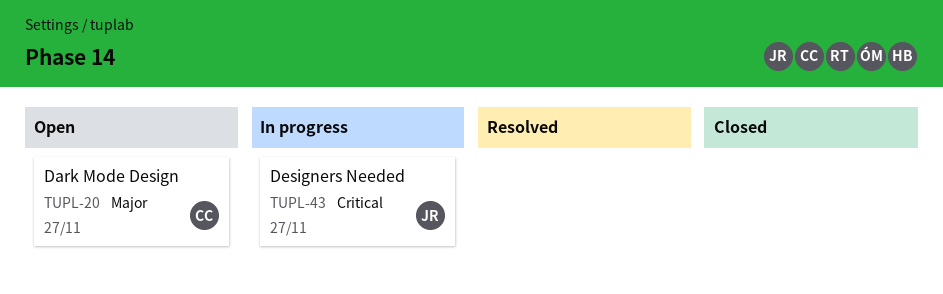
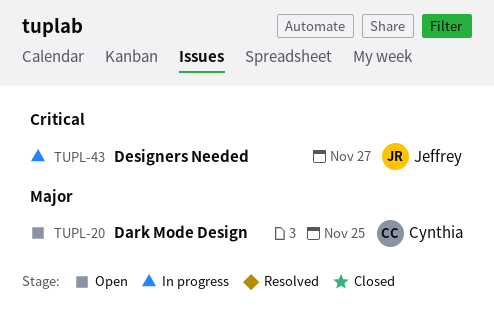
TUPL-20, due: Nov 27 -> Nov 25

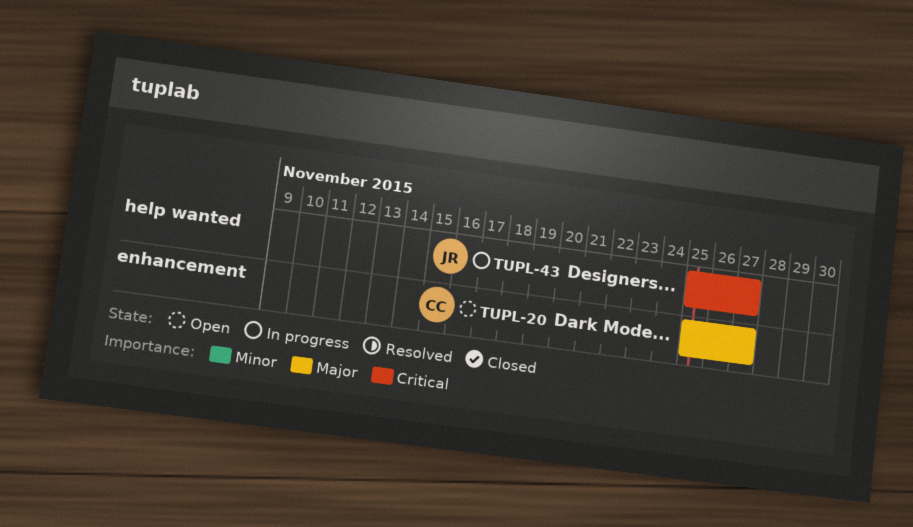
TUPL-20, due: Nov 25 -> Nov 27

